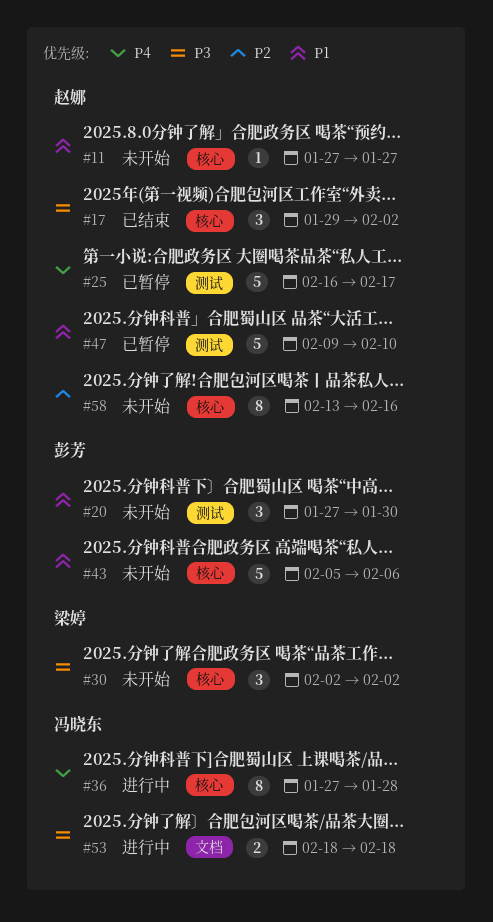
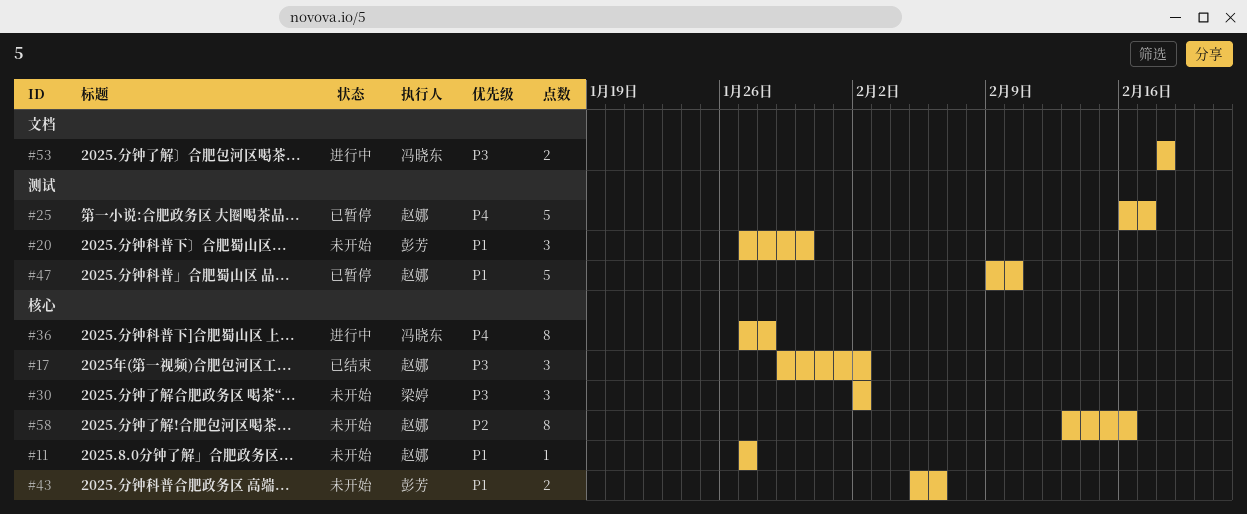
#43, estimate: 5 -> 2

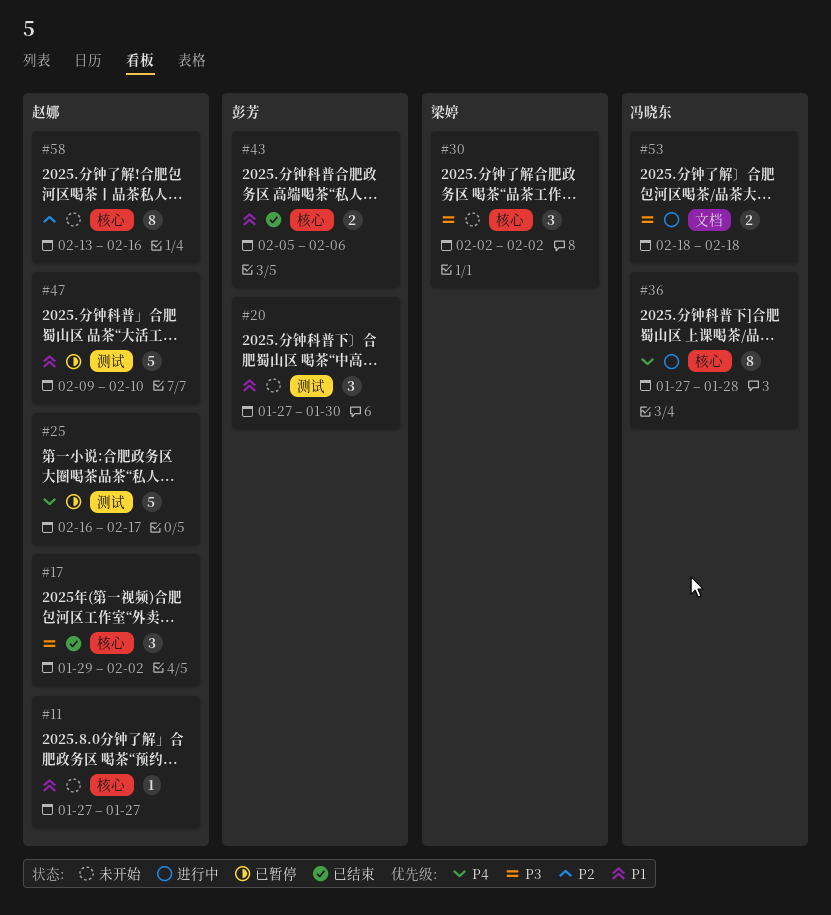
#43, status: 未开始 -> 已结束

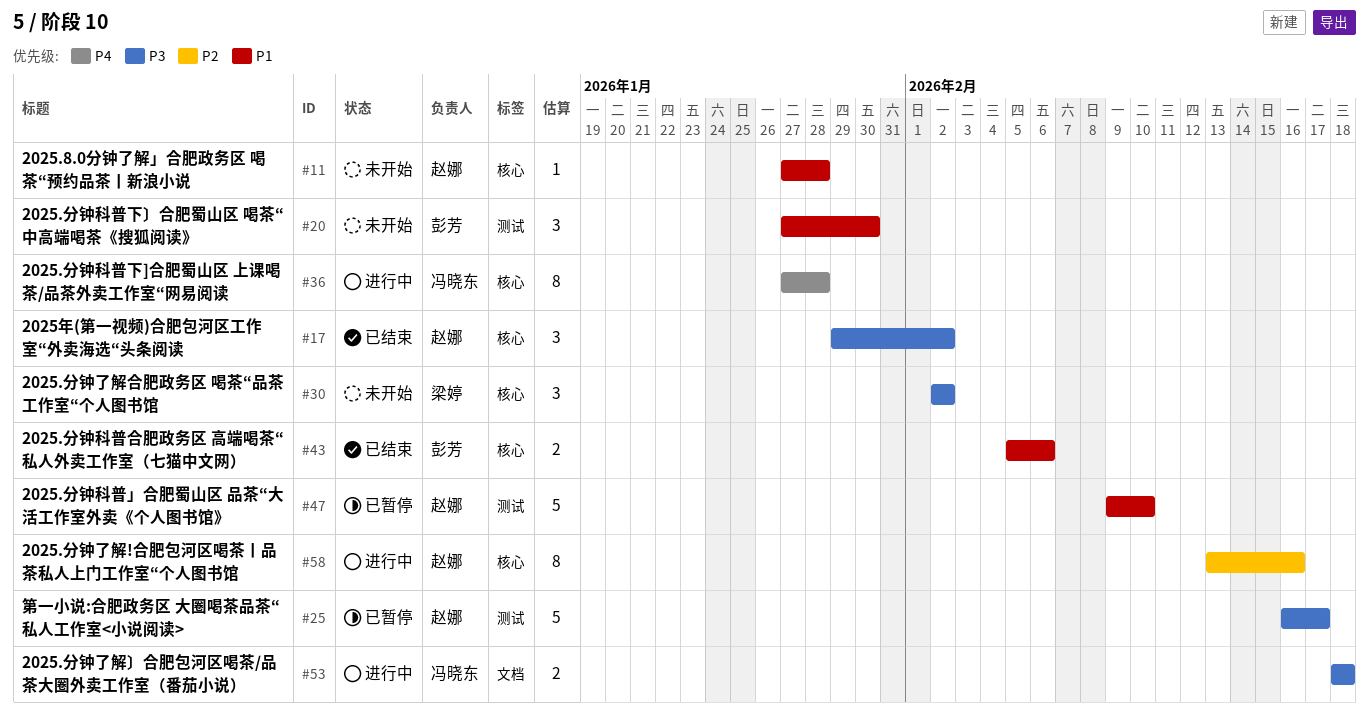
#11, due: Jan 27 -> Jan 28
#25, priority: P4 -> P3
#58, status: 未开始 -> 进行中

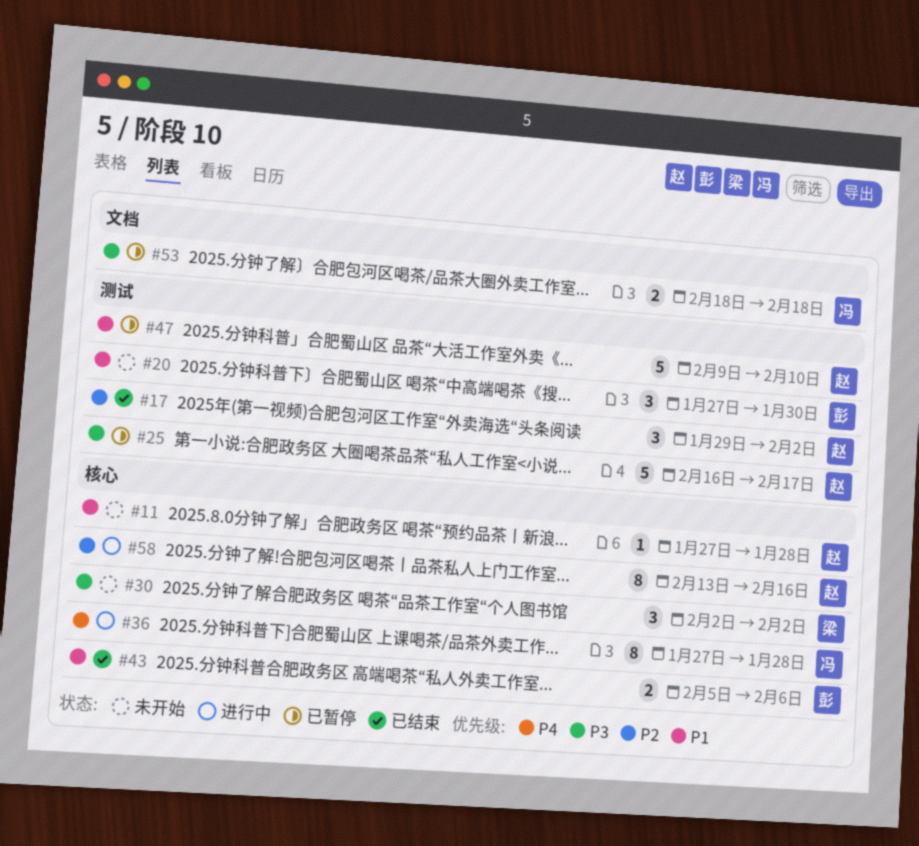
#17, priority: P3 -> P2
#17, label: 核心 -> 测试
#53, status: 进行中 -> 已暂停

